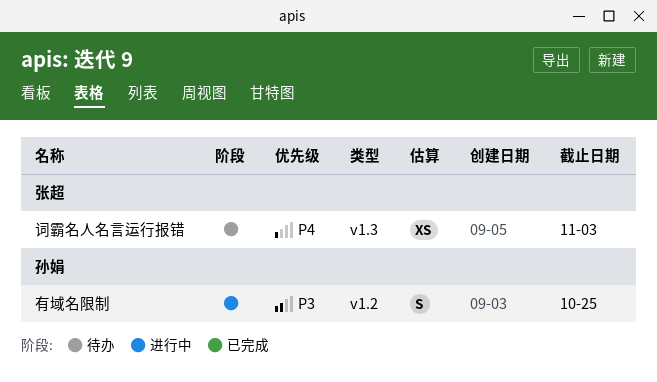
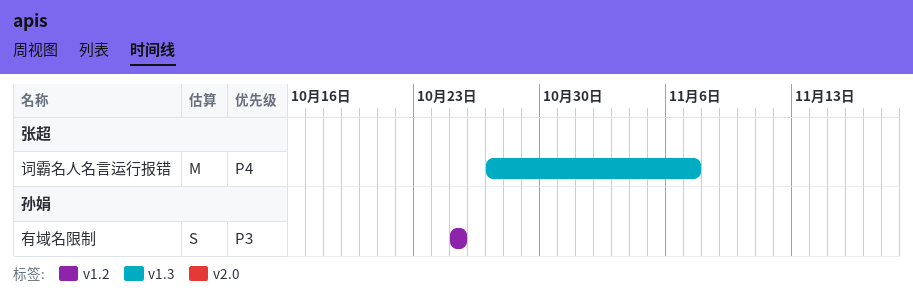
词霸名人名言运行报错, estimate: XS -> M
词霸名人名言运行报错, due: Nov 3 -> Nov 7

